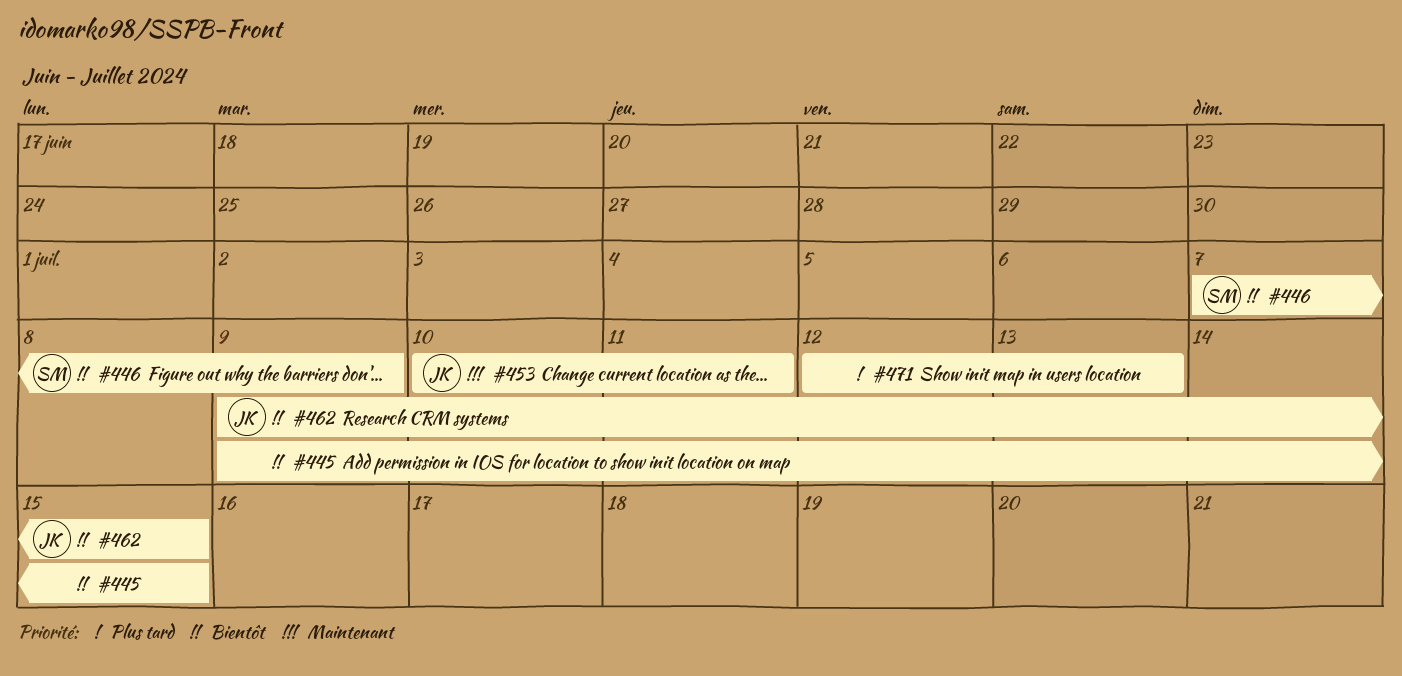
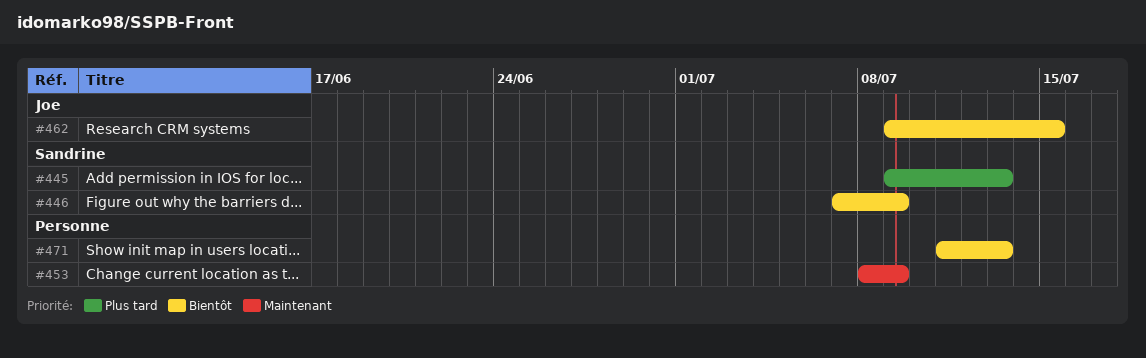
#445, owner: none -> Sandrine
#445, priority: Bientôt -> Plus tard
#445, due: Jul 15 -> Jul 13
#453, owner: Joe -> none
#453, start: Jul 10 -> Jul 8
#453, due: Jul 11 -> Jul 9
#471, priority: Plus tard -> Bientôt
#471, start: Jul 12 -> Jul 11

